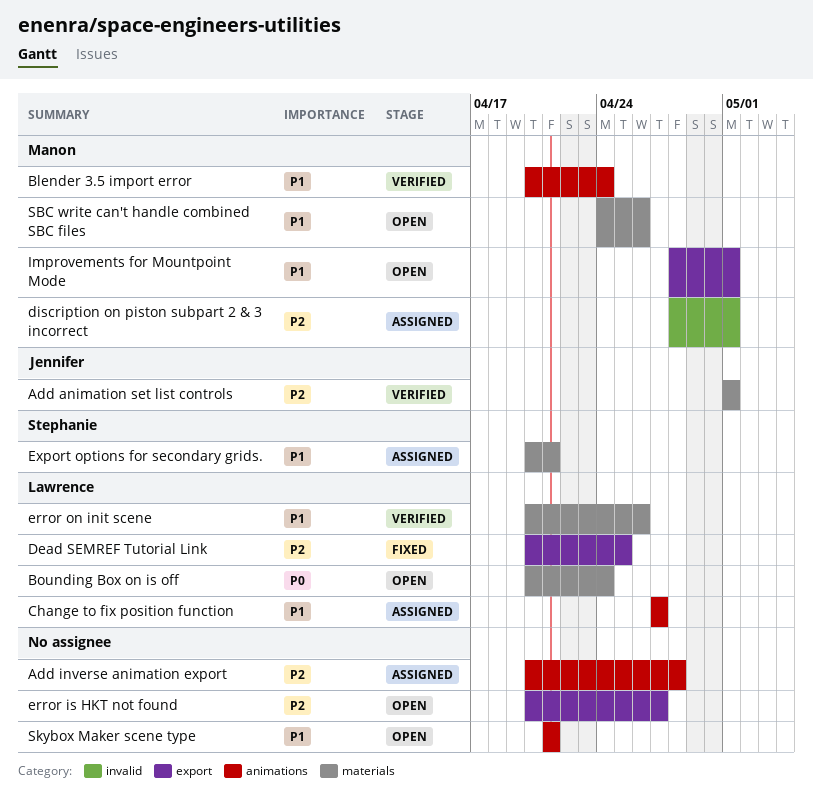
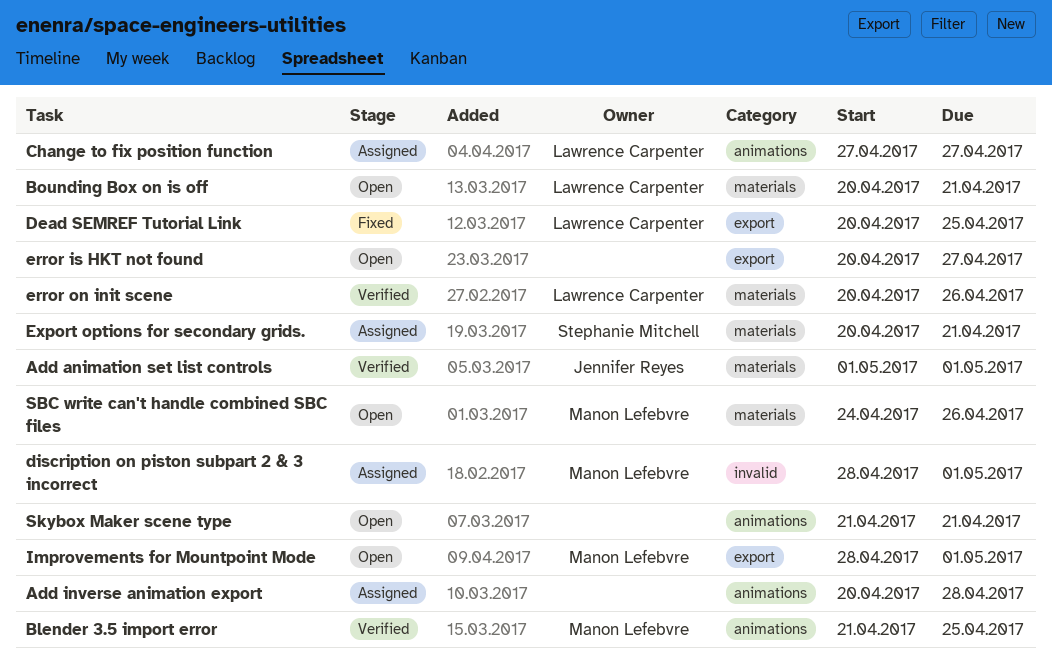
Blender 3.5 import error, start: Apr 20 -> Apr 21
Blender 3.5 import error, due: Apr 24 -> Apr 25
Bounding Box on is off, due: Apr 24 -> Apr 21

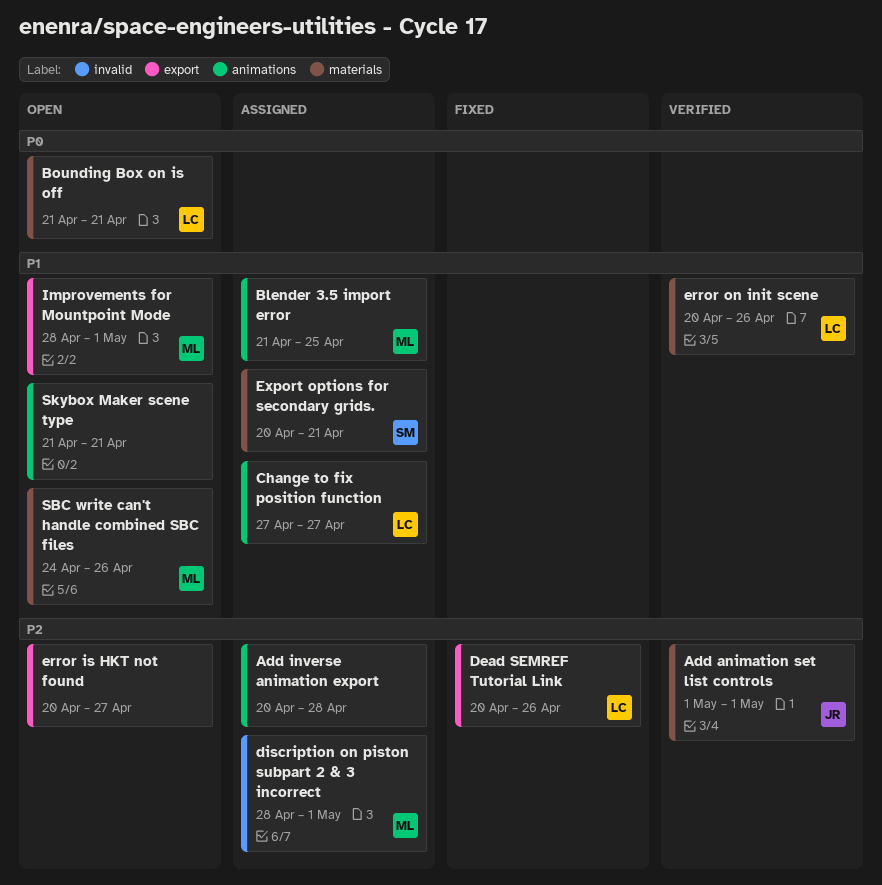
Blender 3.5 import error, status: Verified -> Assigned
Bounding Box on is off, start: Apr 20 -> Apr 21
Dead SEMREF Tutorial Link, due: Apr 25 -> Apr 26

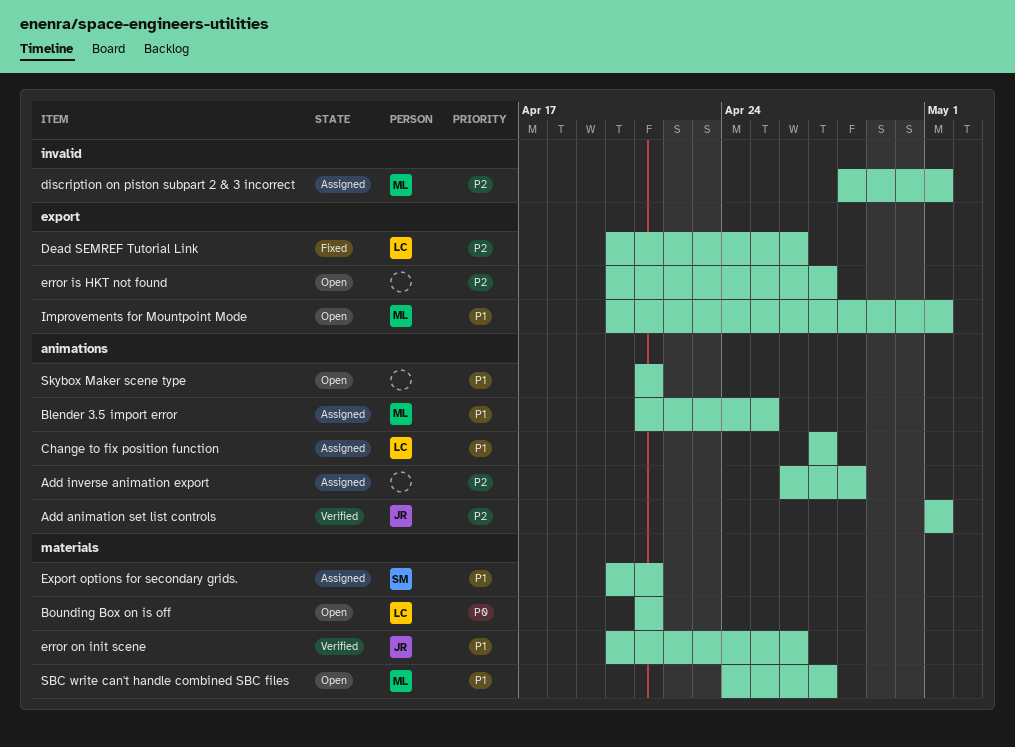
Add animation set list controls, label: materials -> animations
Add inverse animation export, start: Apr 20 -> Apr 26
error on init scene, owner: LC -> JR
Improvements for Mountpoint Mode, start: Apr 28 -> Apr 20
SBC write can't handle combined SBC files, due: Apr 26 -> Apr 27

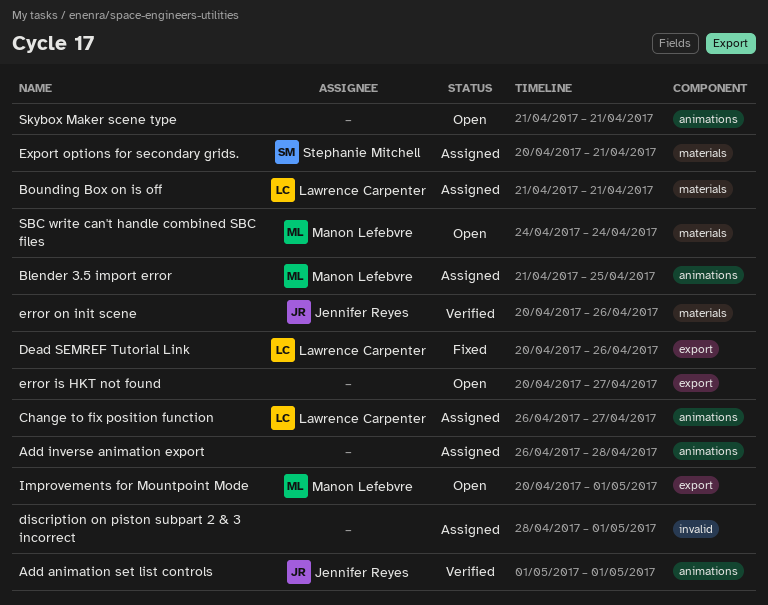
Bounding Box on is off, status: Open -> Assigned
Change to fix position function, start: Apr 27 -> Apr 26
discription on piston subpart 2 & 3 incorrect, owner: Manon Lefebvre -> none
SBC write can't handle combined SBC files, due: Apr 27 -> Apr 24

